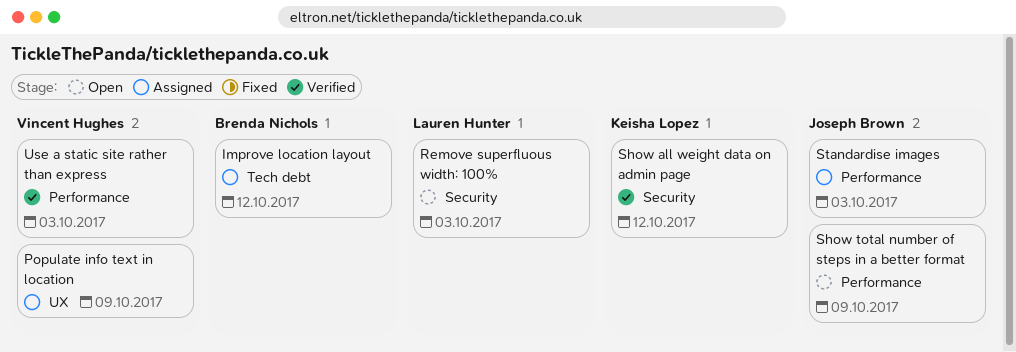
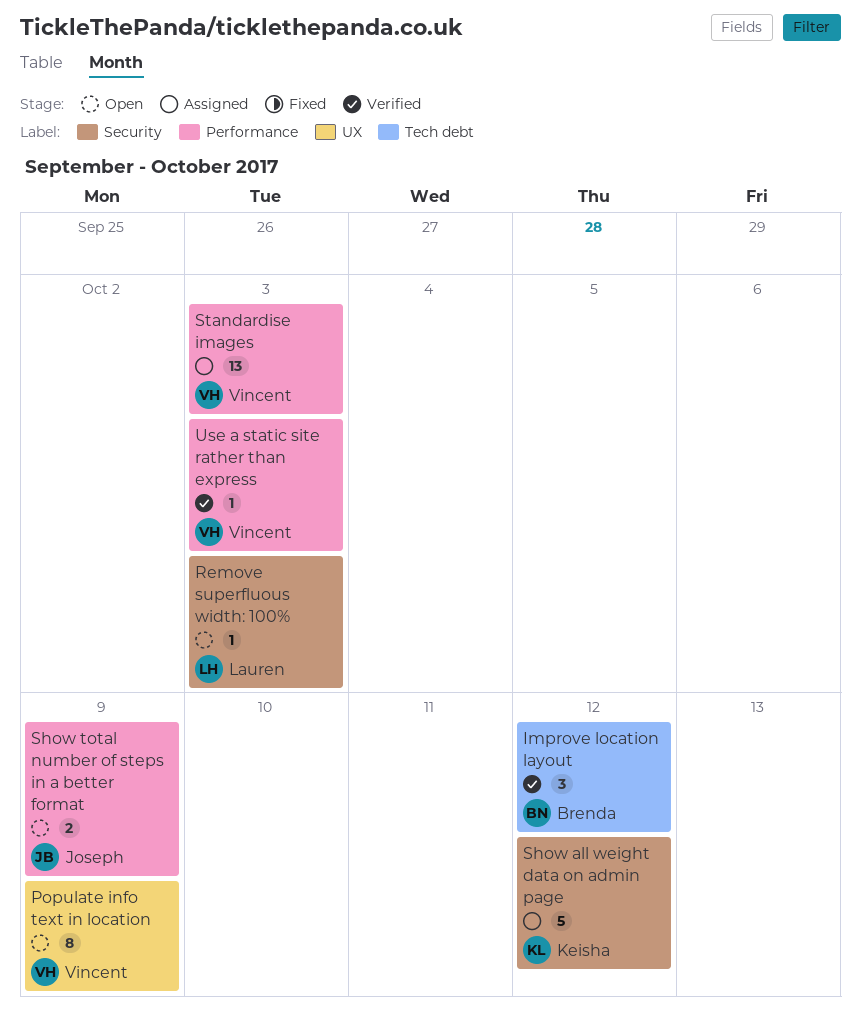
Improve location layout, status: Assigned -> Verified
Populate info text in location, status: Assigned -> Open
Show all weight data on admin page, status: Verified -> Assigned
Standardise images, owner: Joseph Brown -> Vincent Hughes

